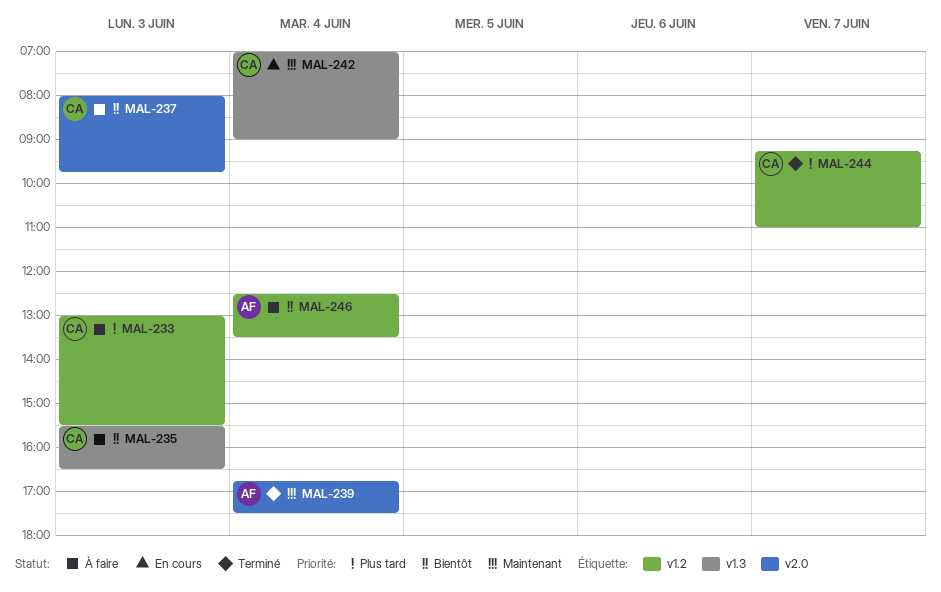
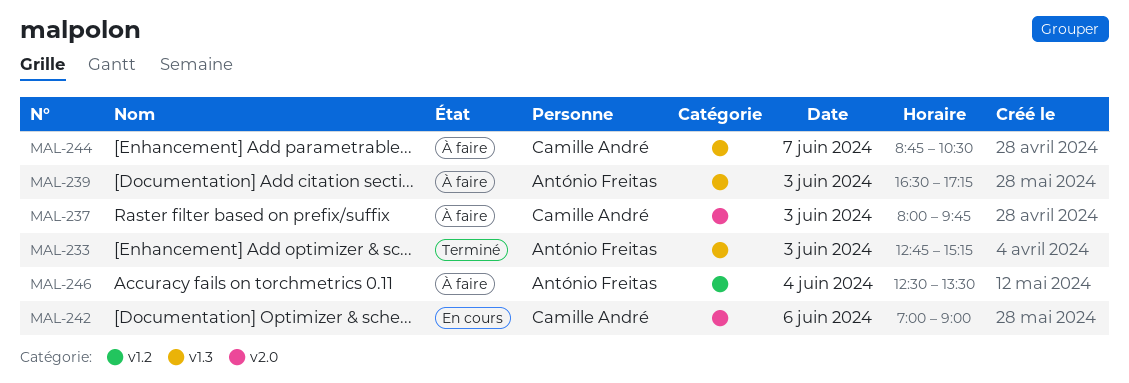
MAL-233, status: À faire -> Terminé
MAL-233, owner: Camille André -> António Freitas
MAL-233, label: v1.2 -> v1.3
MAL-233, begins: 13:00 -> 12:45
MAL-233, ends: 15:30 -> 15:15
MAL-235: present -> none
MAL-239, status: Terminé -> À faire
MAL-239, label: v2.0 -> v1.3
MAL-239, day: Jun 4 -> Jun 3
MAL-239, begins: 16:45 -> 16:30
MAL-239, ends: 17:30 -> 17:15
MAL-242, label: v1.3 -> v2.0
MAL-242, day: Jun 4 -> Jun 6
MAL-244, status: Terminé -> À faire
MAL-244, label: v1.2 -> v1.3
MAL-244, begins: 09:15 -> 08:45
MAL-244, ends: 11:00 -> 10:30

